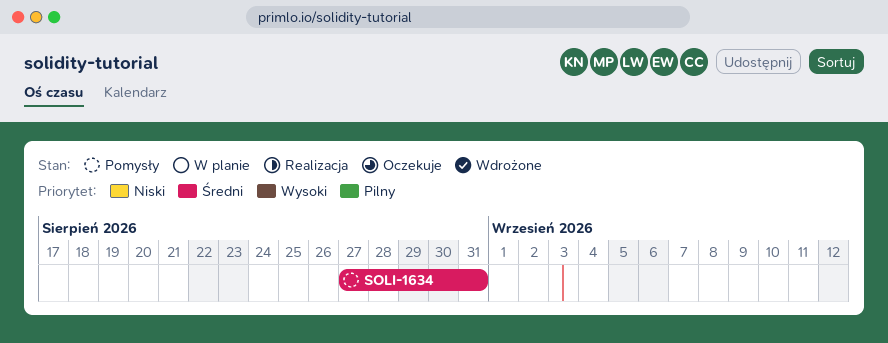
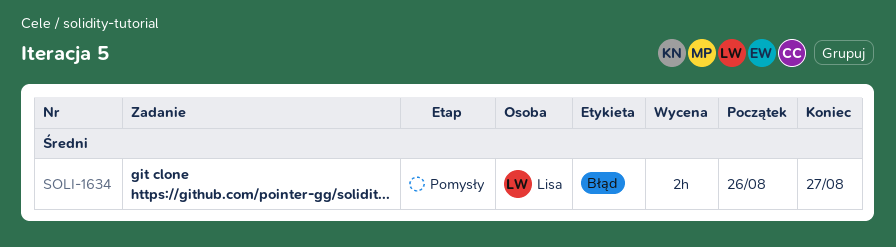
SOLI-1634, start: Aug 27 -> Aug 26
SOLI-1634, due: Aug 31 -> Aug 27

